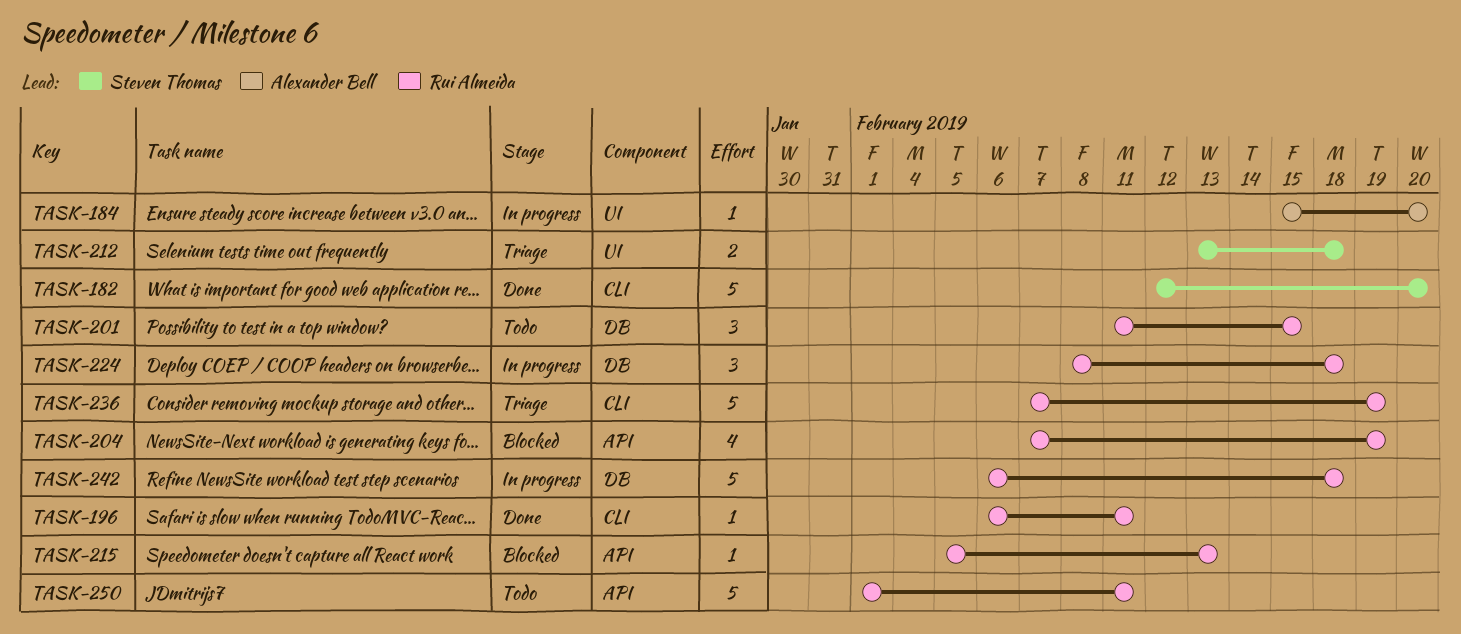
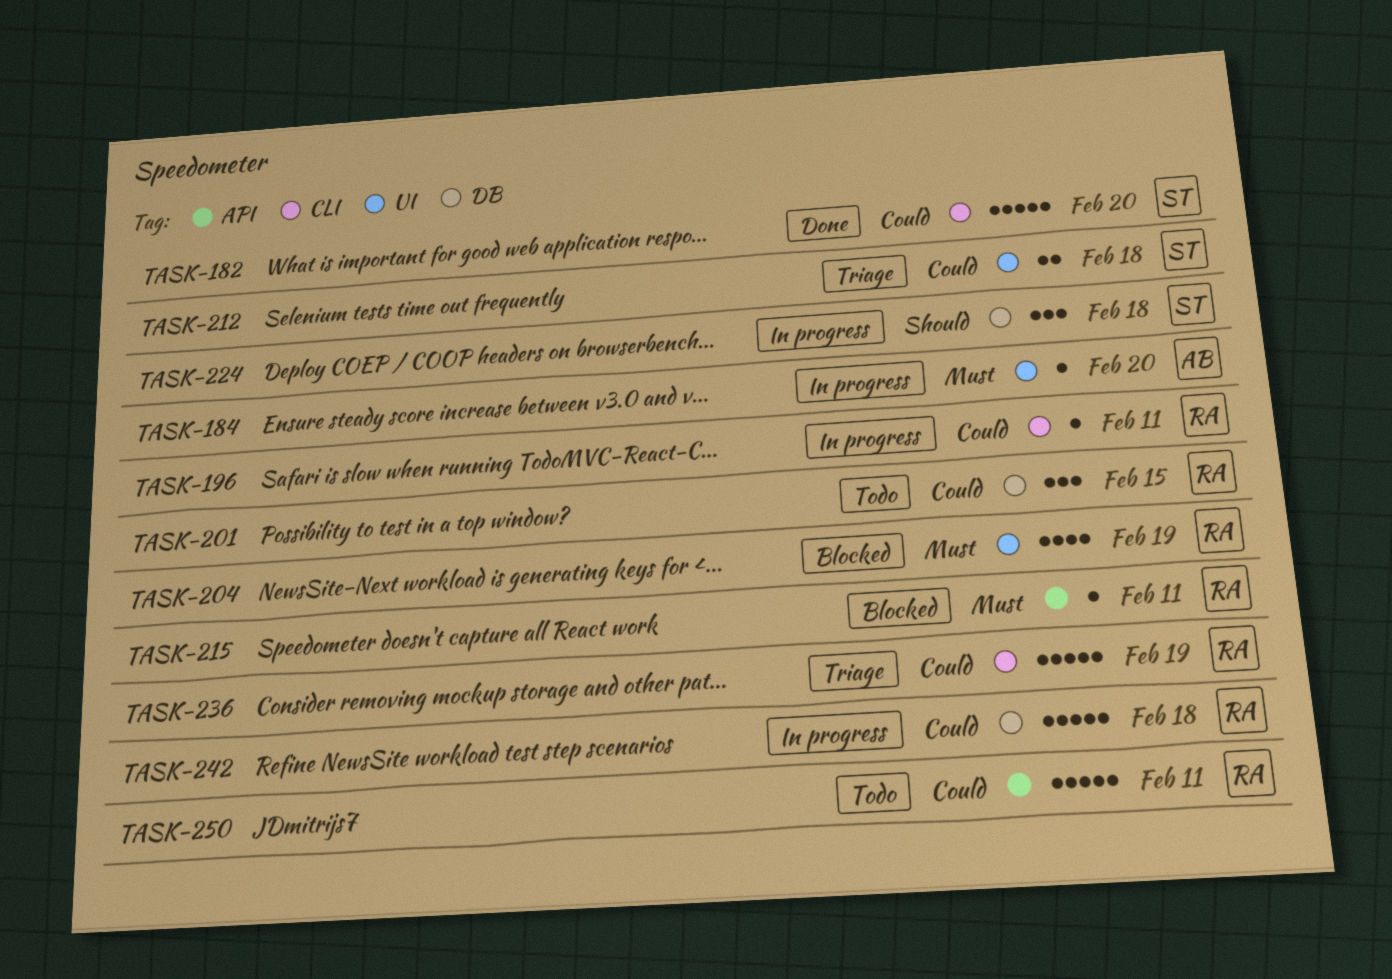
TASK-196, status: Done -> In progress
TASK-204, label: API -> UI
TASK-215, due: Feb 13 -> Feb 11
TASK-224, owner: Rui Almeida -> Steven Thomas

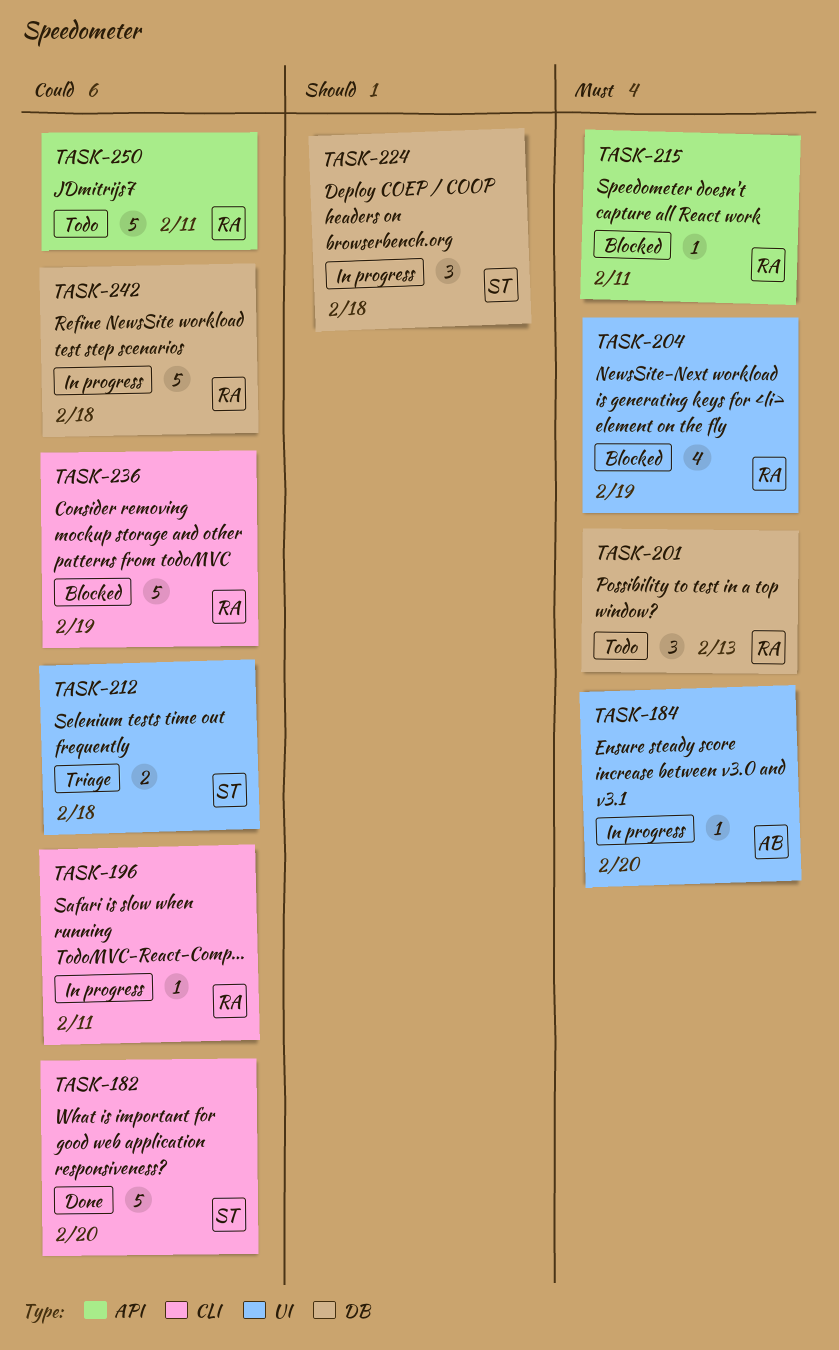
TASK-201, priority: Could -> Must
TASK-201, due: Feb 15 -> Feb 13
TASK-236, status: Triage -> Blocked

